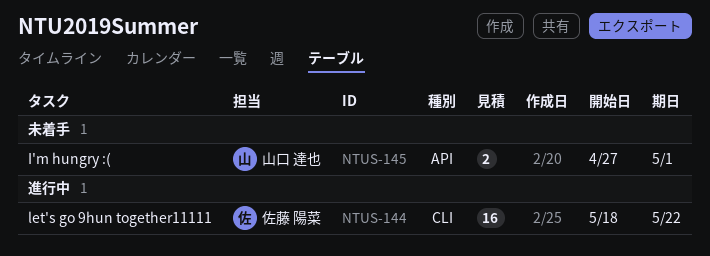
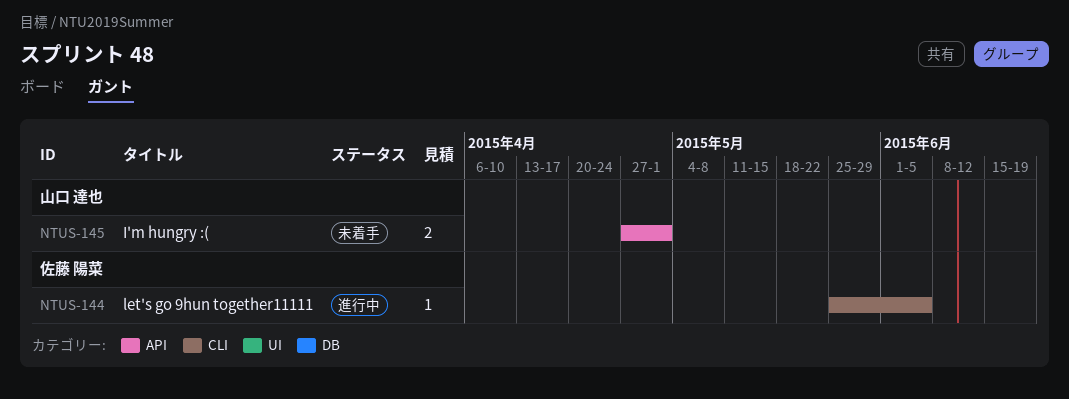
NTUS-144, estimate: 16 -> 1
NTUS-144, start: May 18 -> May 25
NTUS-144, due: May 22 -> Jun 5

